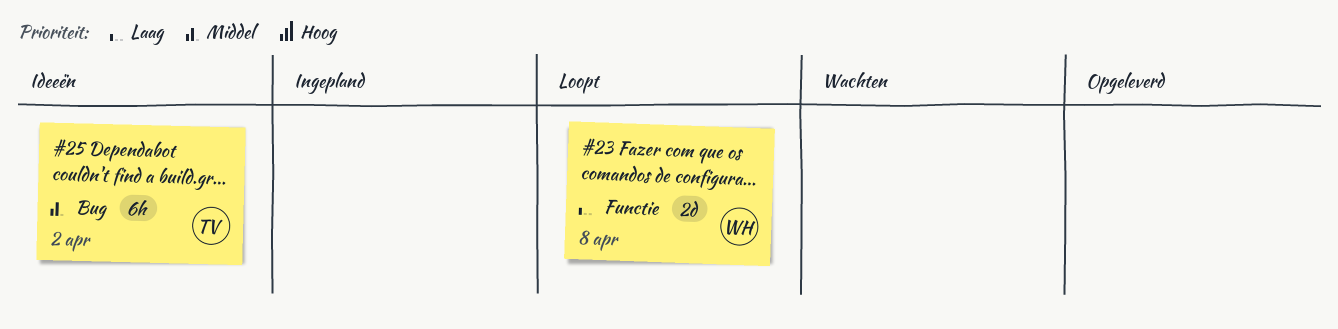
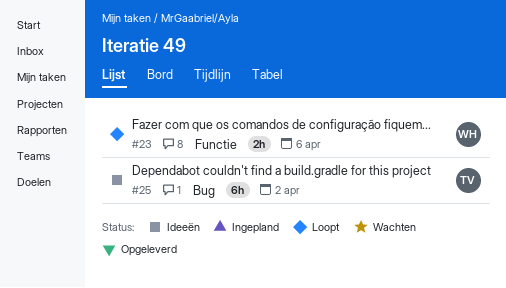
#23, estimate: 2d -> 2h
#23, due: Apr 8 -> Apr 6

